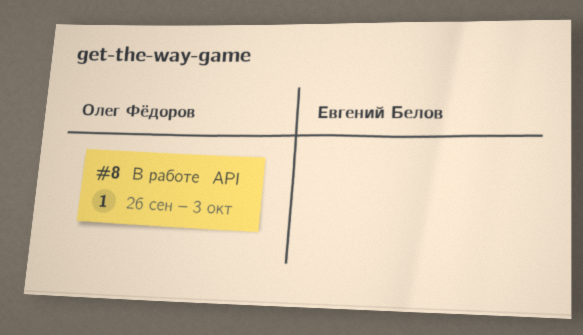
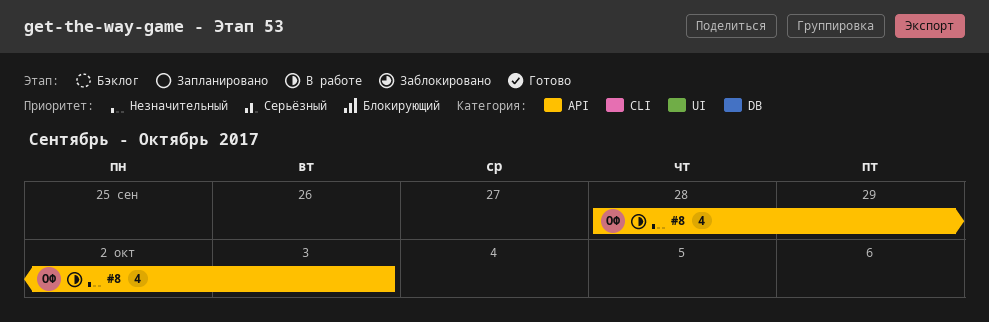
#8, estimate: 1 -> 4
#8, start: Sep 26 -> Sep 28

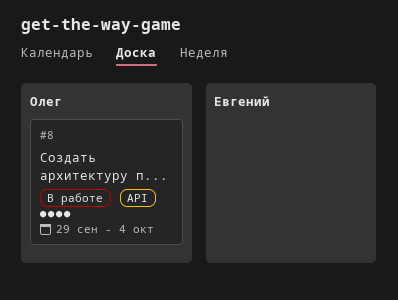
#8, start: Sep 28 -> Sep 29
#8, due: Oct 3 -> Oct 4

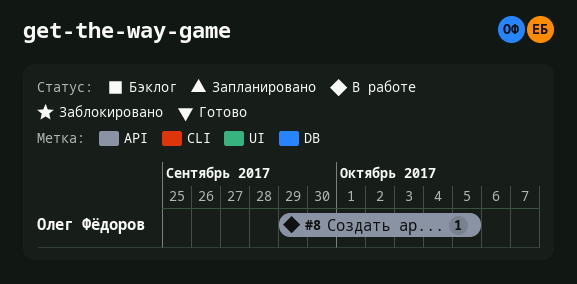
#8, estimate: 4 -> 1
#8, due: Oct 4 -> Oct 5

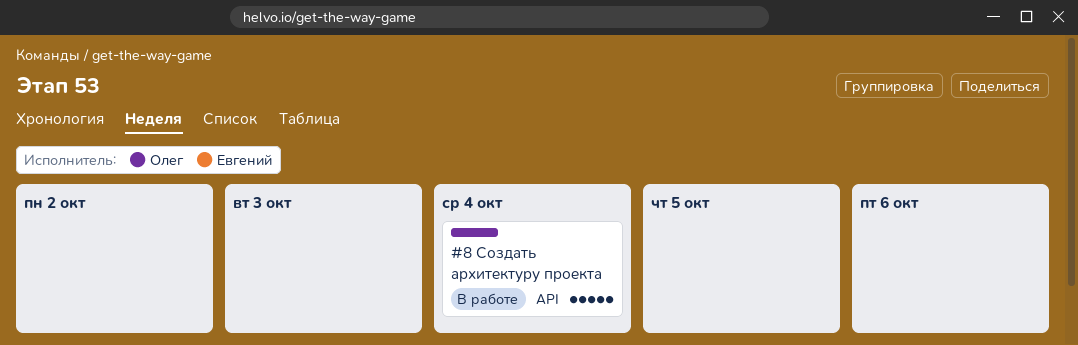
#8, estimate: 1 -> 5
#8, due: Oct 5 -> Oct 4

